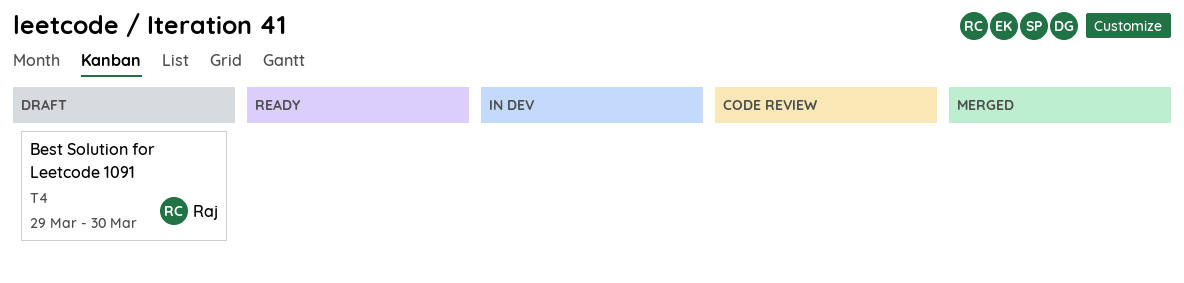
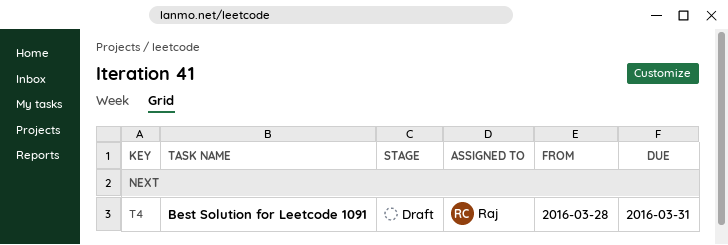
T4, start: Mar 29 -> Mar 28
T4, due: Mar 30 -> Mar 31

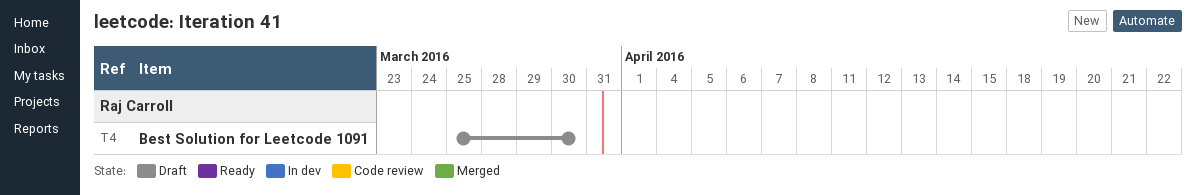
T4, start: Mar 28 -> Mar 25
T4, due: Mar 31 -> Mar 30

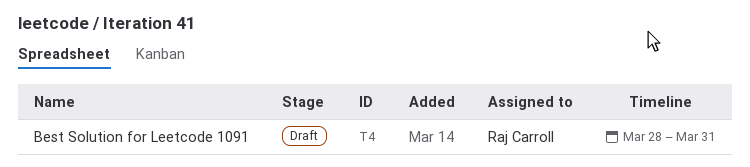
T4, start: Mar 25 -> Mar 28
T4, due: Mar 30 -> Mar 31

